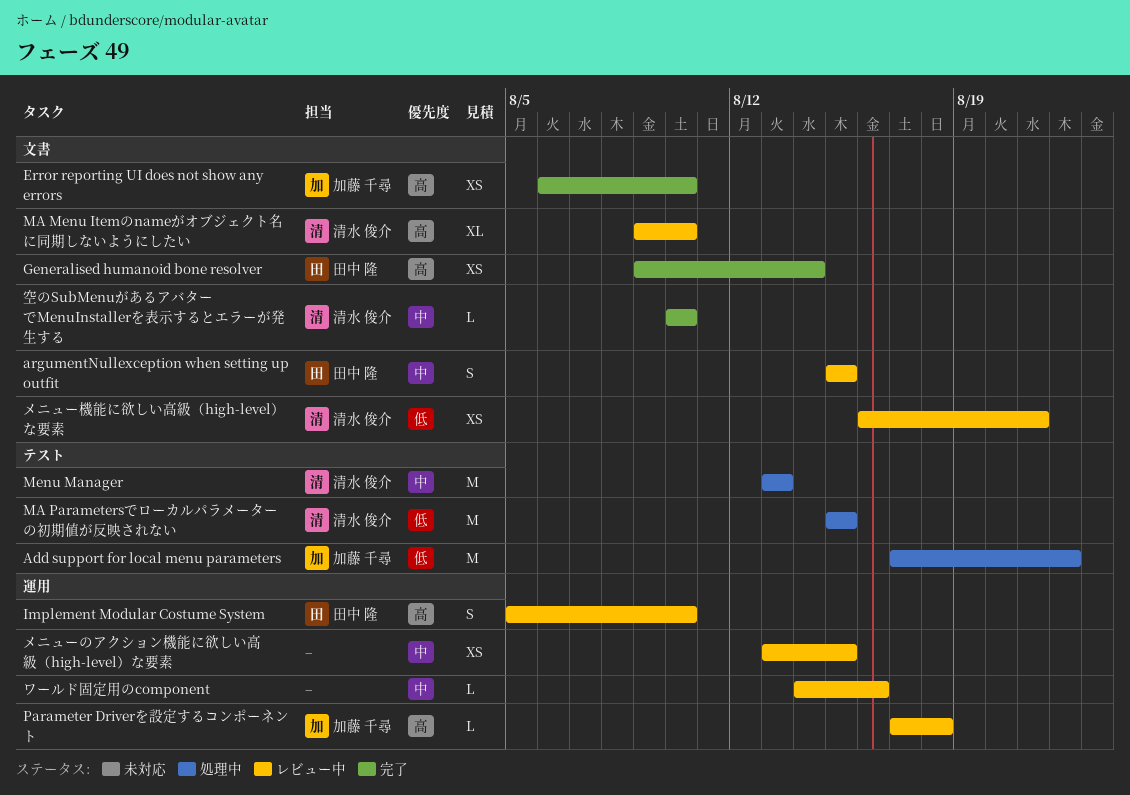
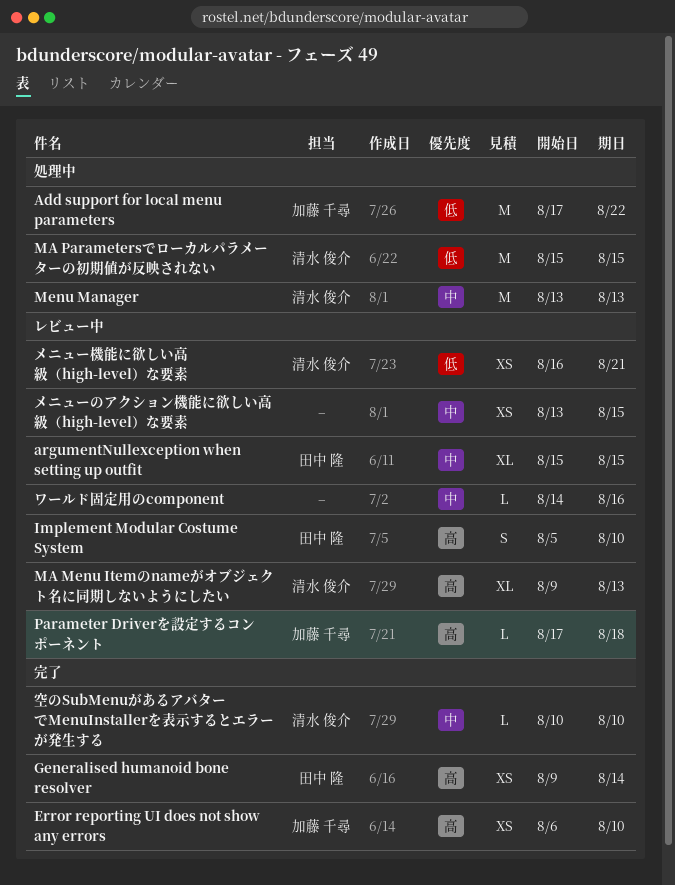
argumentNullexception when setting up outfit, estimate: S -> XL
MA Menu Itemのnameがオブジェクト名に同期しないようにしたい, due: Aug 10 -> Aug 13

